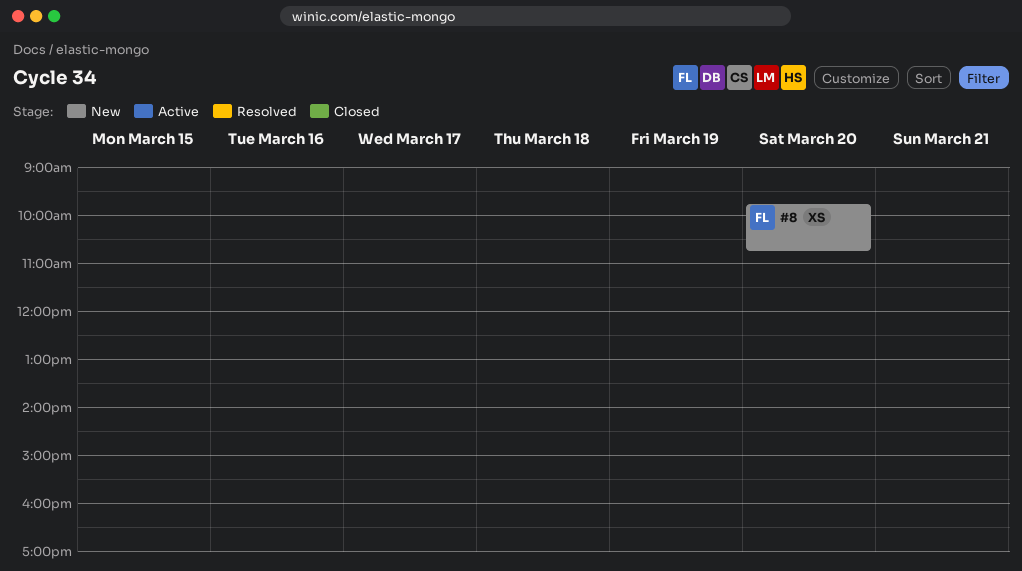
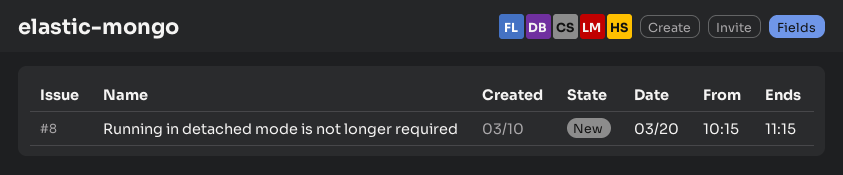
#8, begins: 09:45 -> 10:15
#8, ends: 10:45 -> 11:15

